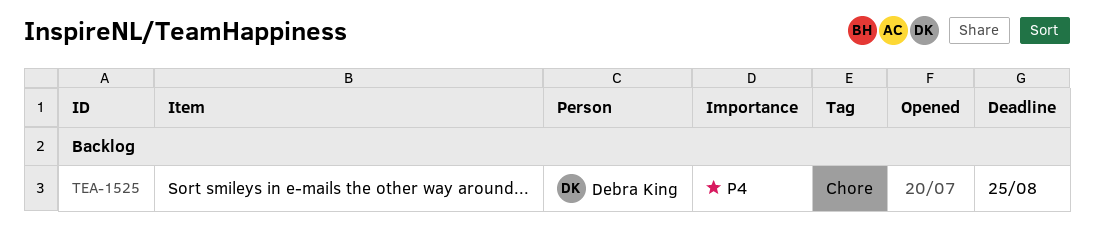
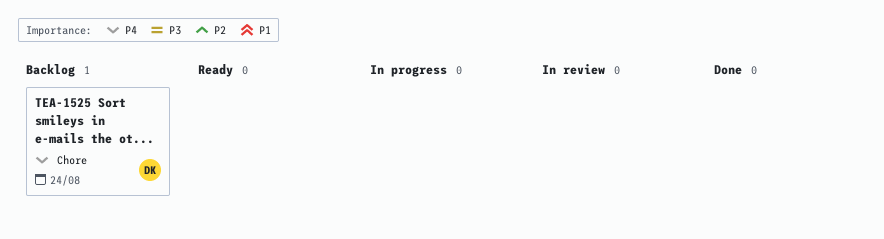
TEA-1525, due: Aug 25 -> Aug 24

